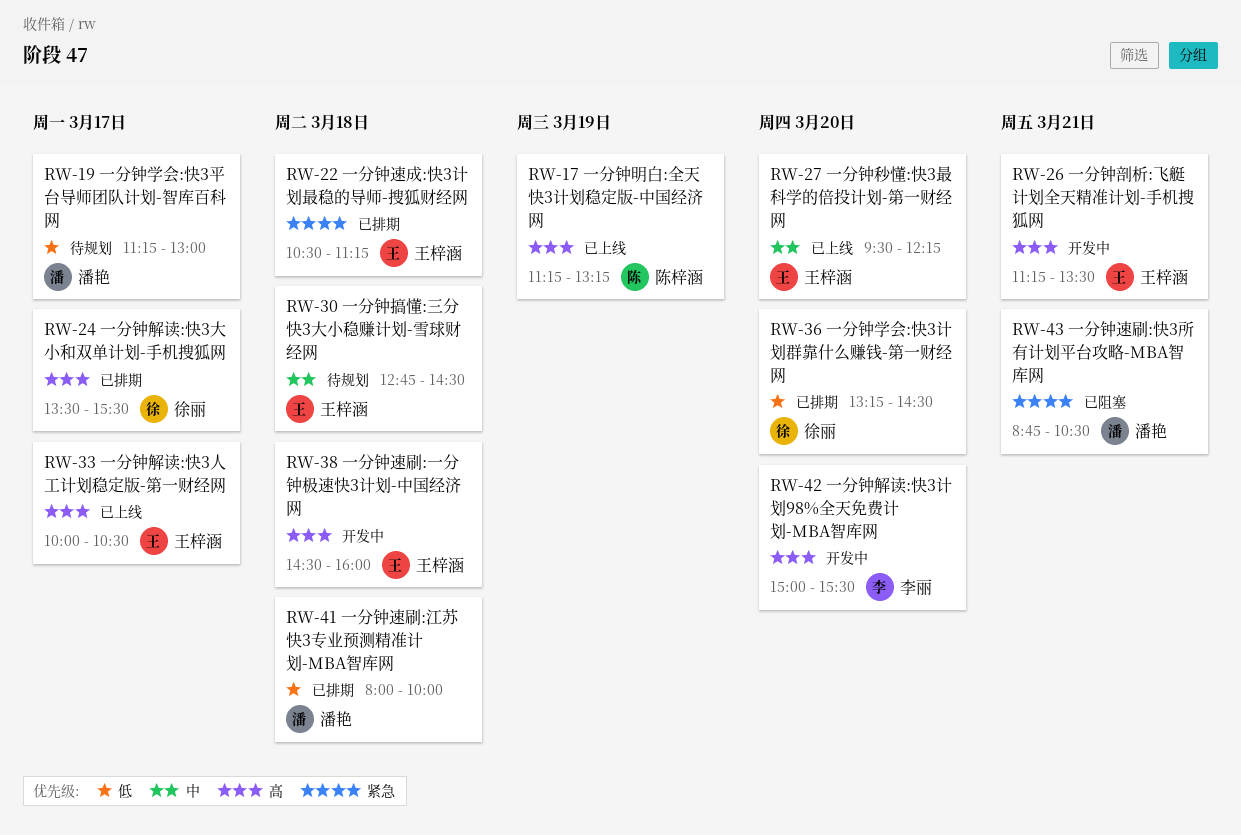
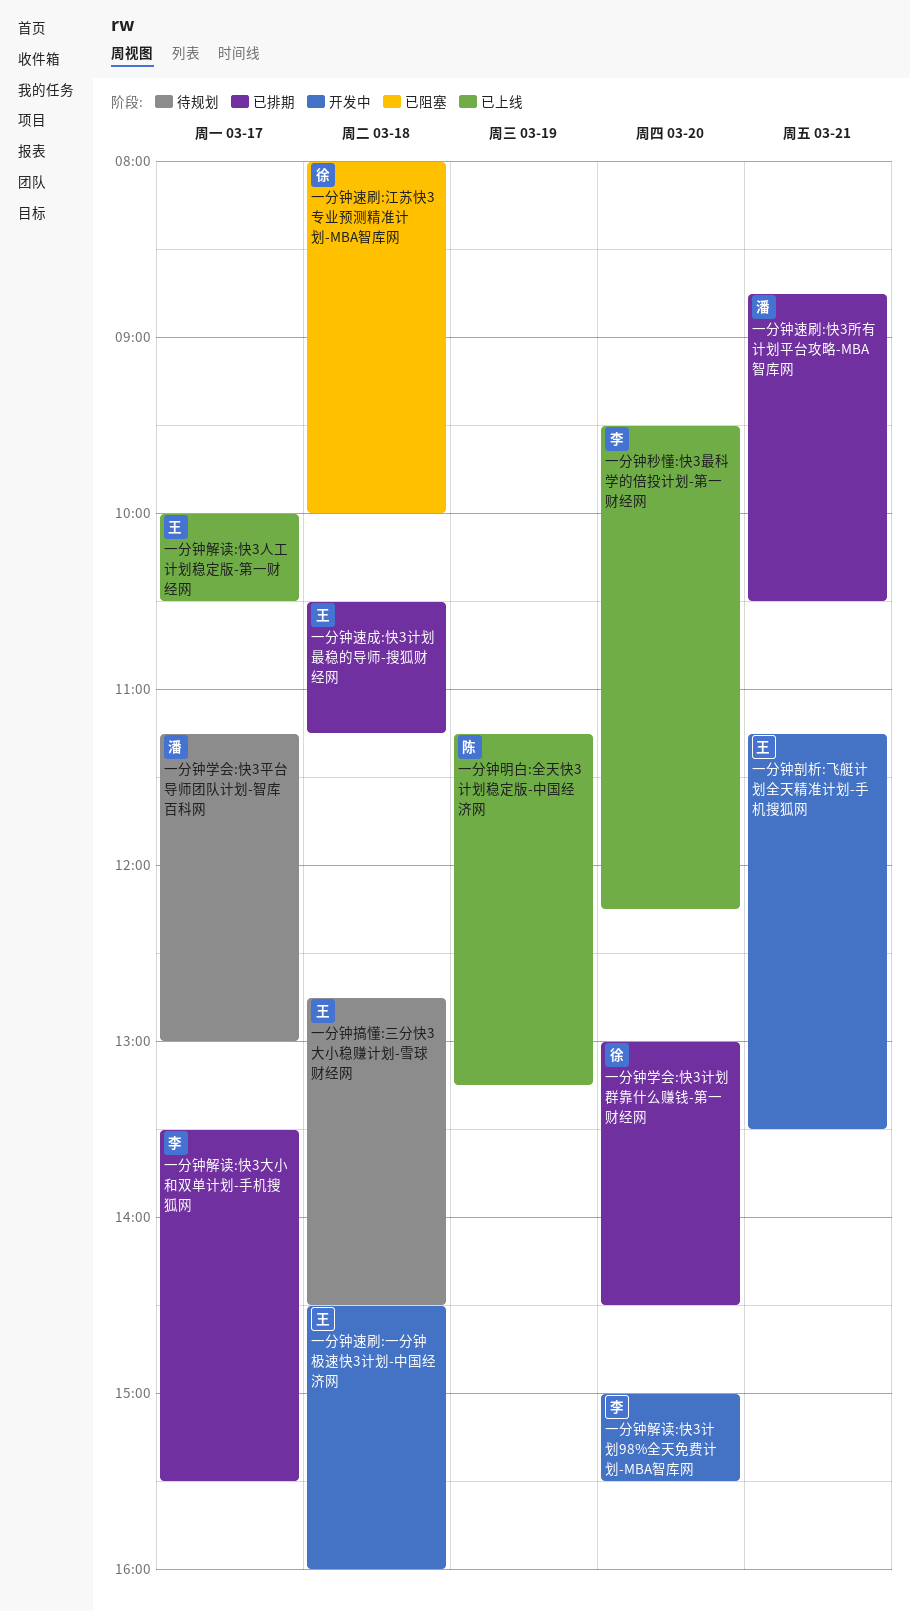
一分钟学会:快3计划群靠什么赚钱-第一财经网, begins: 13:15 -> 13:00
一分钟秒懂:快3最科学的倍投计划-第一财经网, owner: 王梓涵 -> 李丽
一分钟解读:快3大小和双单计划-手机搜狐网, owner: 徐丽 -> 李丽
一分钟速刷:快3所有计划平台攻略-MBA智库网, status: 已阻塞 -> 已排期
一分钟速刷:江苏快3专业预测精准计划-MBA智库网, status: 已排期 -> 已阻塞
一分钟速刷:江苏快3专业预测精准计划-MBA智库网, owner: 潘艳 -> 徐丽

